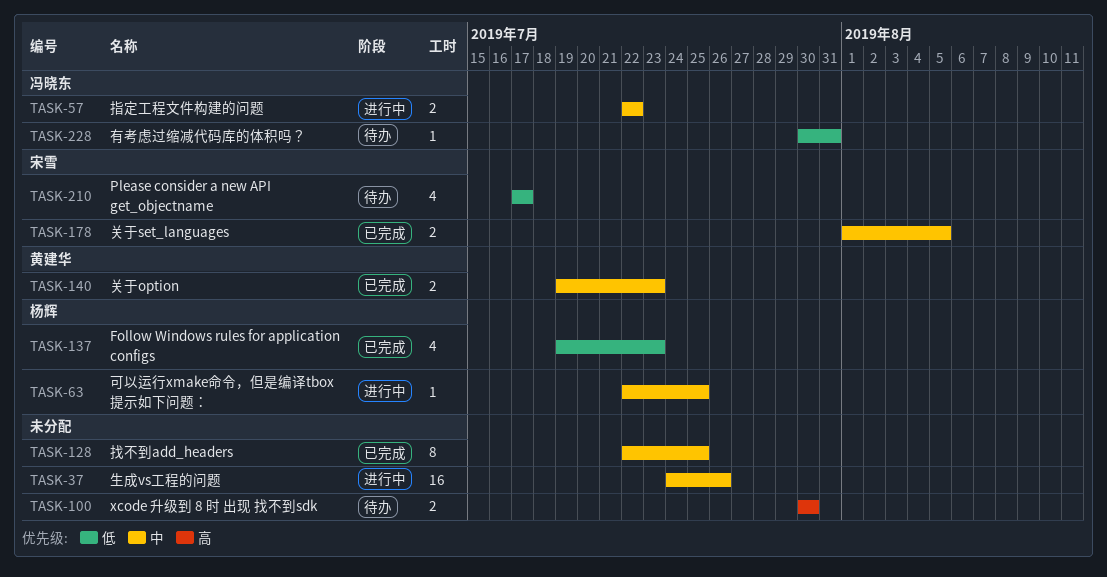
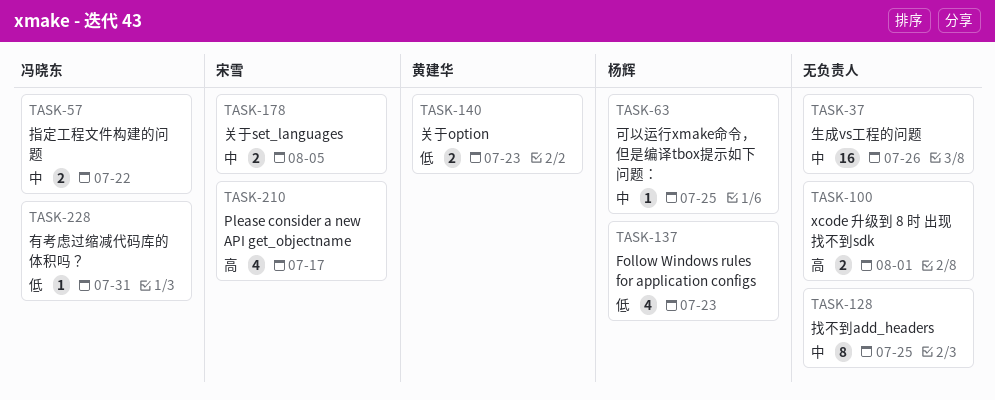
TASK-100, due: Jul 30 -> Aug 1
TASK-140, priority: 中 -> 低
TASK-210, priority: 低 -> 高

